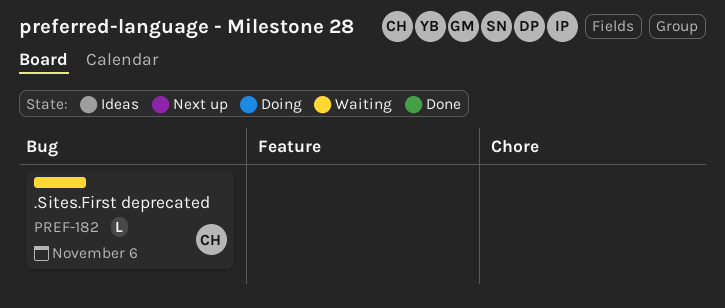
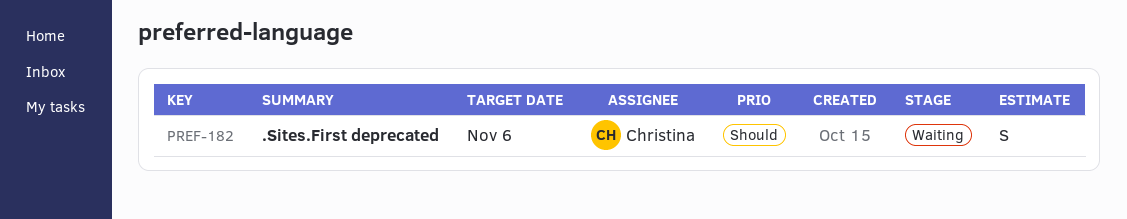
PREF-182, estimate: L -> S

